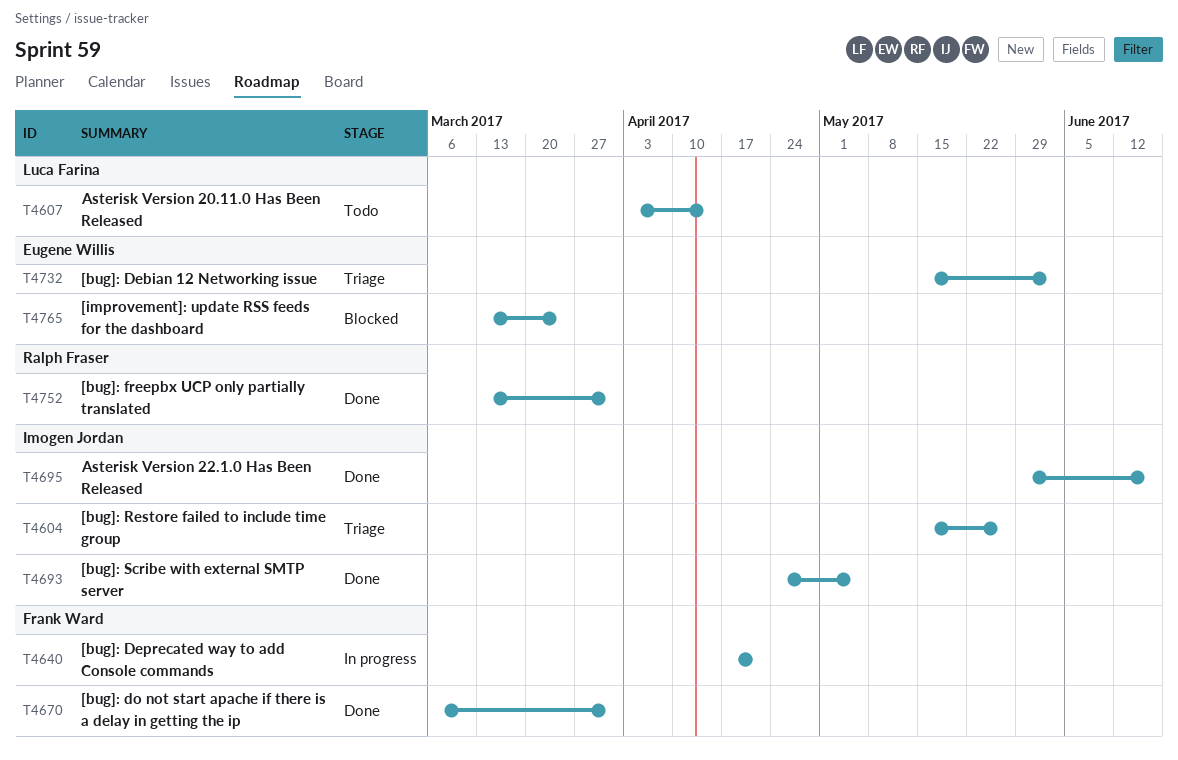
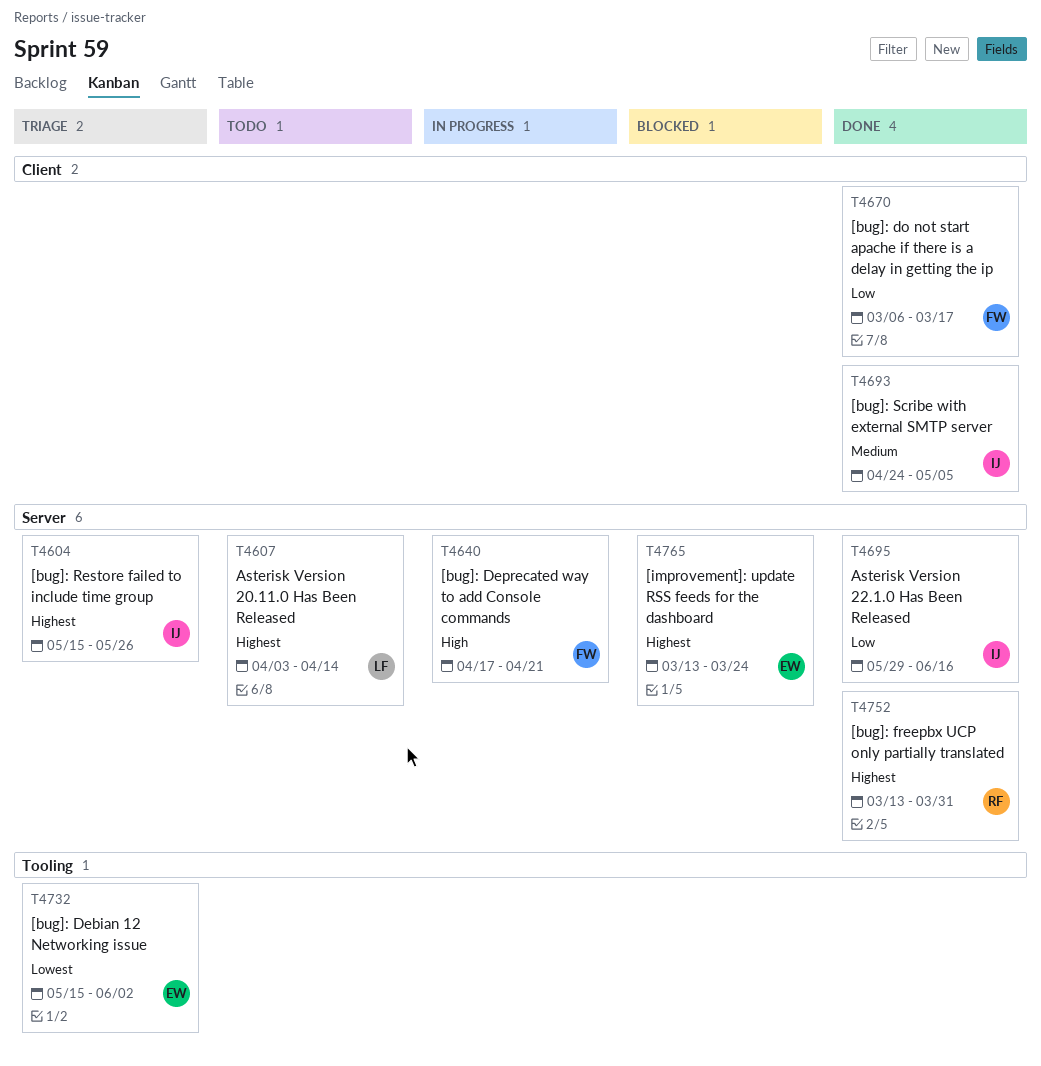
T4670, due: Mar 31 -> Mar 17

